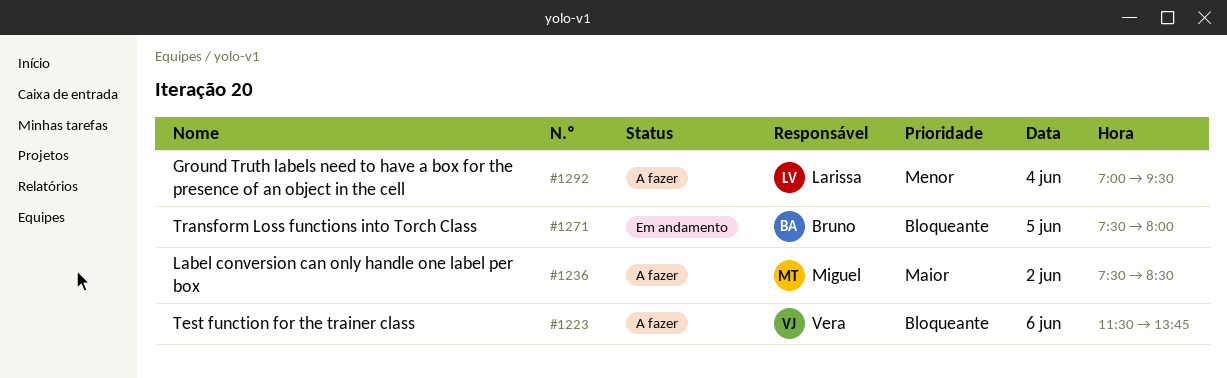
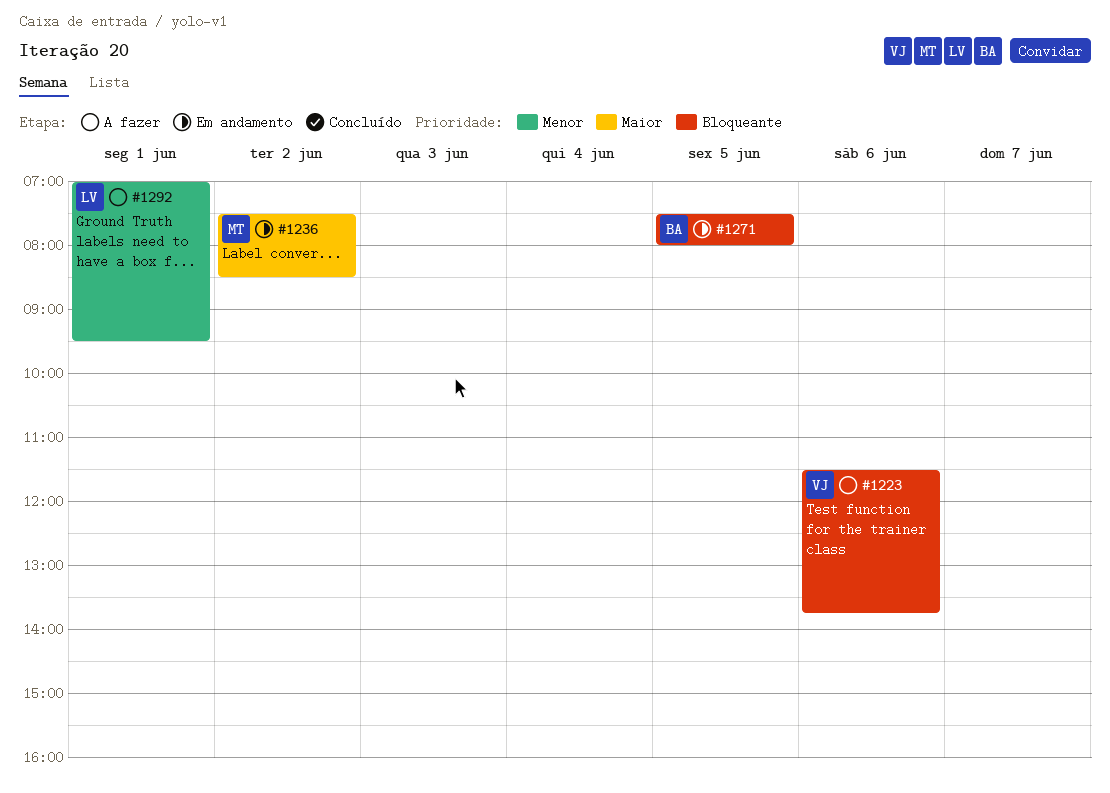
#1236, status: A fazer -> Em andamento
#1292, day: Jun 4 -> Jun 1

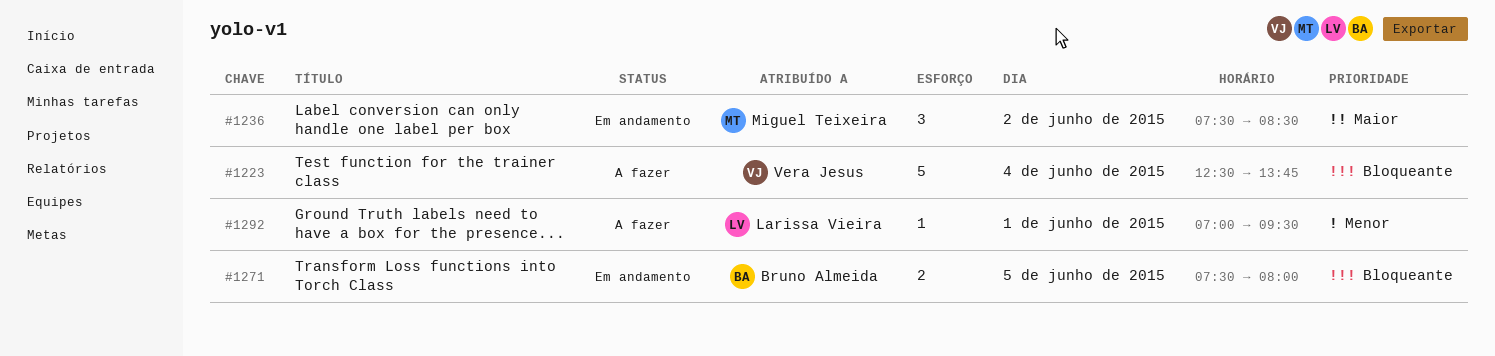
#1223, day: Jun 6 -> Jun 4
#1223, begins: 11:30 -> 12:30

